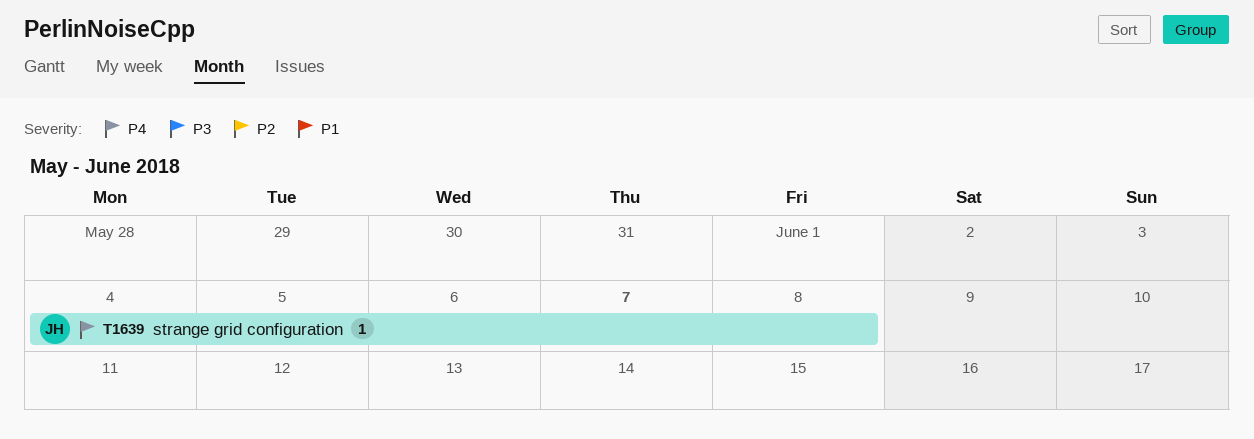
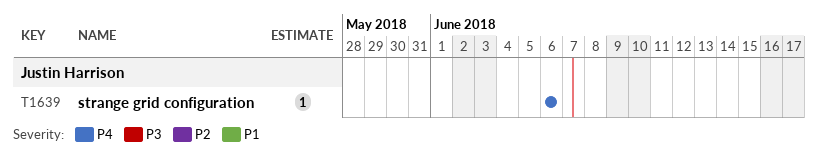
T1639, start: Jun 4 -> Jun 6
T1639, due: Jun 8 -> Jun 6

